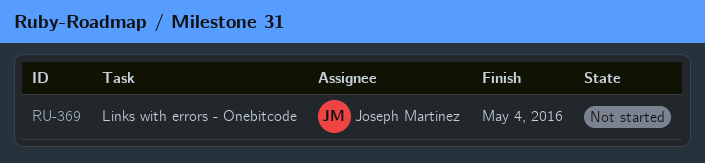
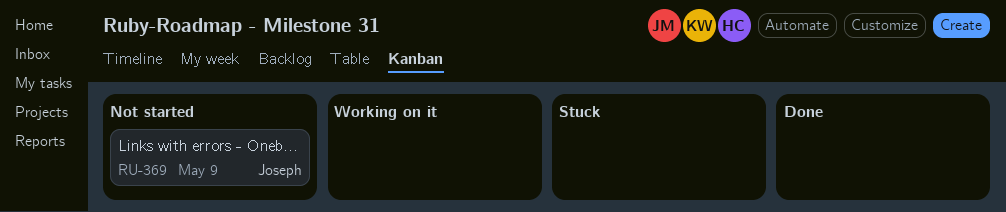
RU-369, due: May 4 -> May 9

